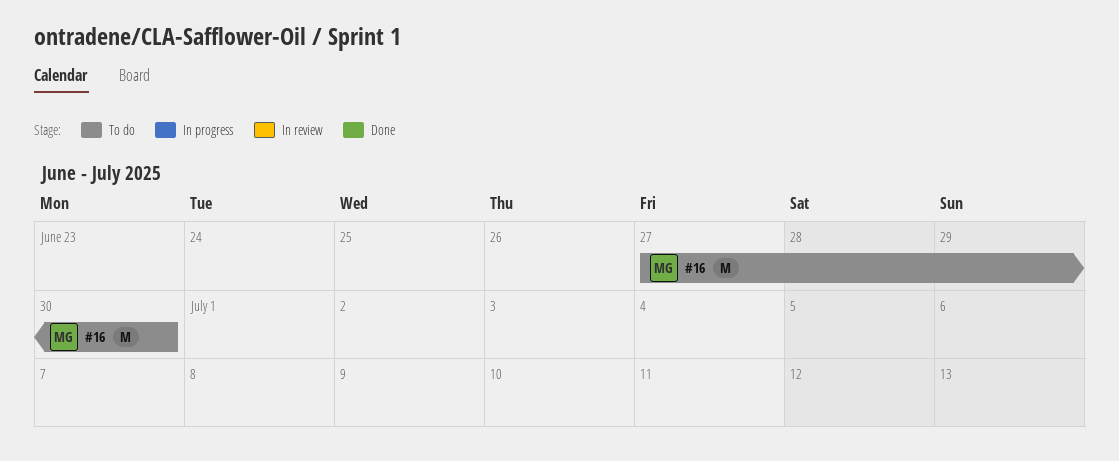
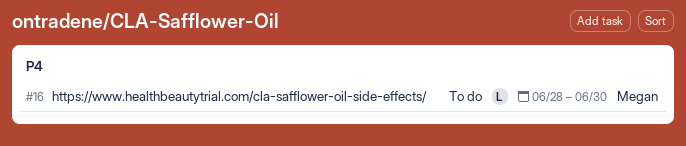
#16, estimate: M -> L
#16, start: Jun 27 -> Jun 28

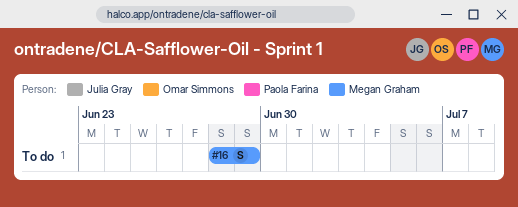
#16, estimate: L -> S
#16, due: Jun 30 -> Jun 29

